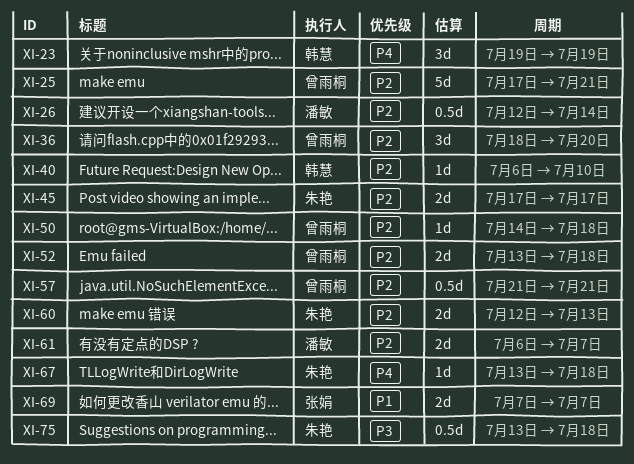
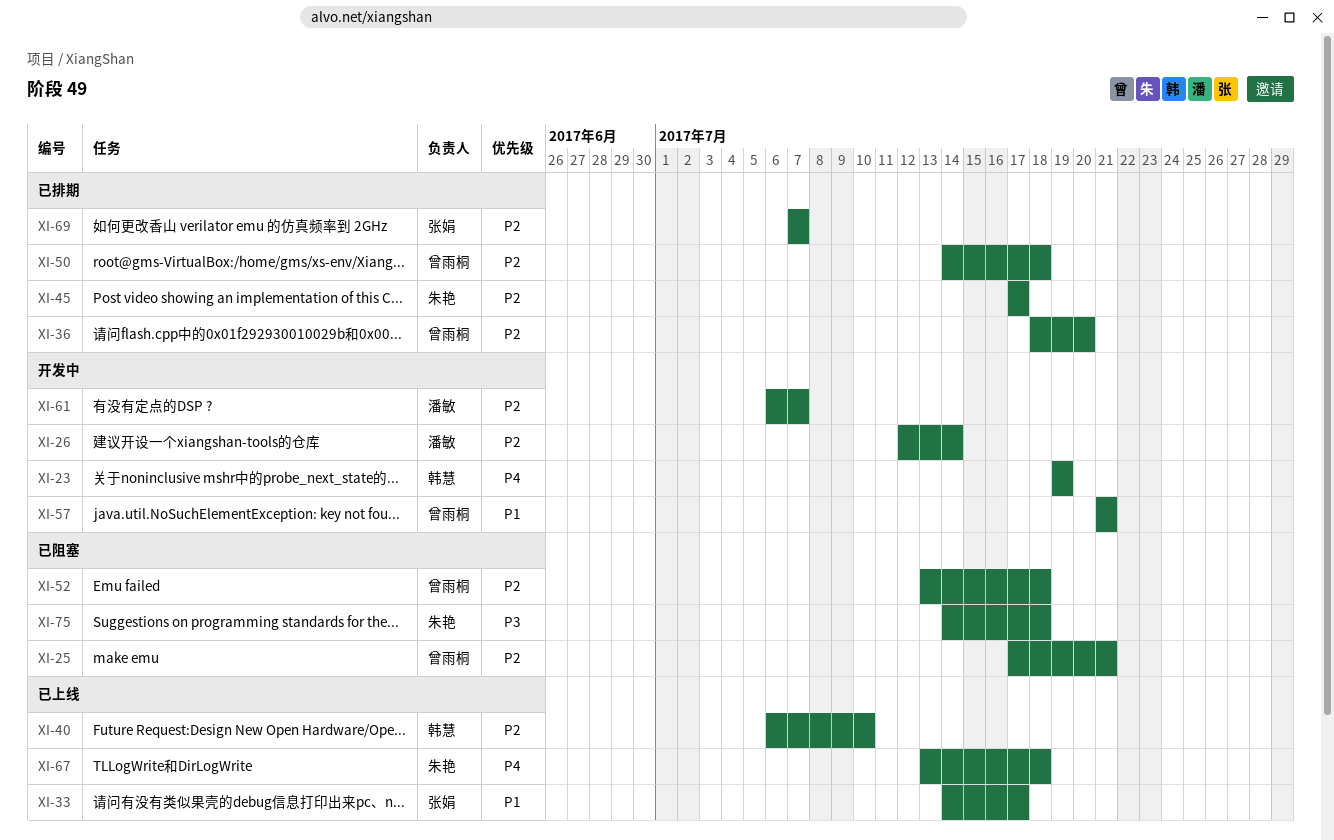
XI-33: none -> present
XI-57, priority: P2 -> P1
XI-60: present -> none
XI-69, priority: P1 -> P2
XI-75, start: Jul 13 -> Jul 14

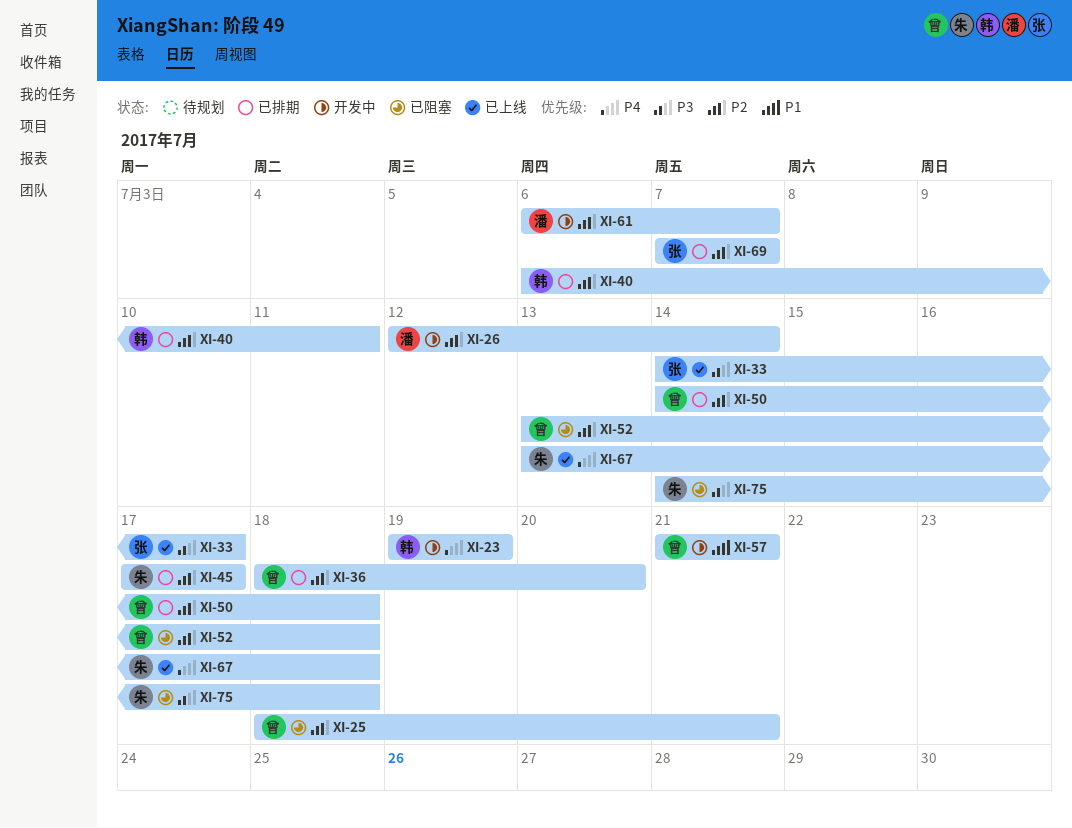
XI-25, start: Jul 17 -> Jul 18
XI-33, priority: P1 -> P3
XI-40, status: 已上线 -> 已排期
XI-40, due: Jul 10 -> Jul 11

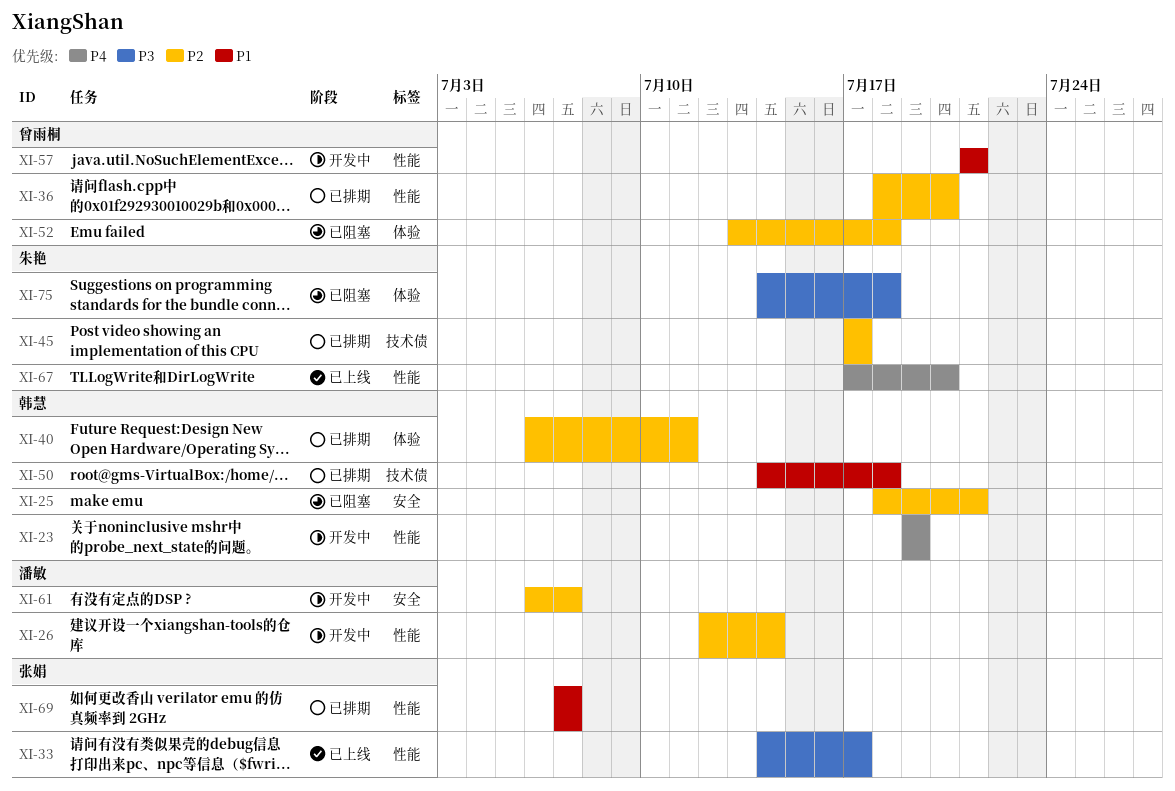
XI-25, owner: 曾雨桐 -> 韩慧
XI-50, owner: 曾雨桐 -> 韩慧
XI-50, priority: P2 -> P1
XI-67, start: Jul 13 -> Jul 17
XI-67, due: Jul 18 -> Jul 20
XI-69, priority: P2 -> P1

